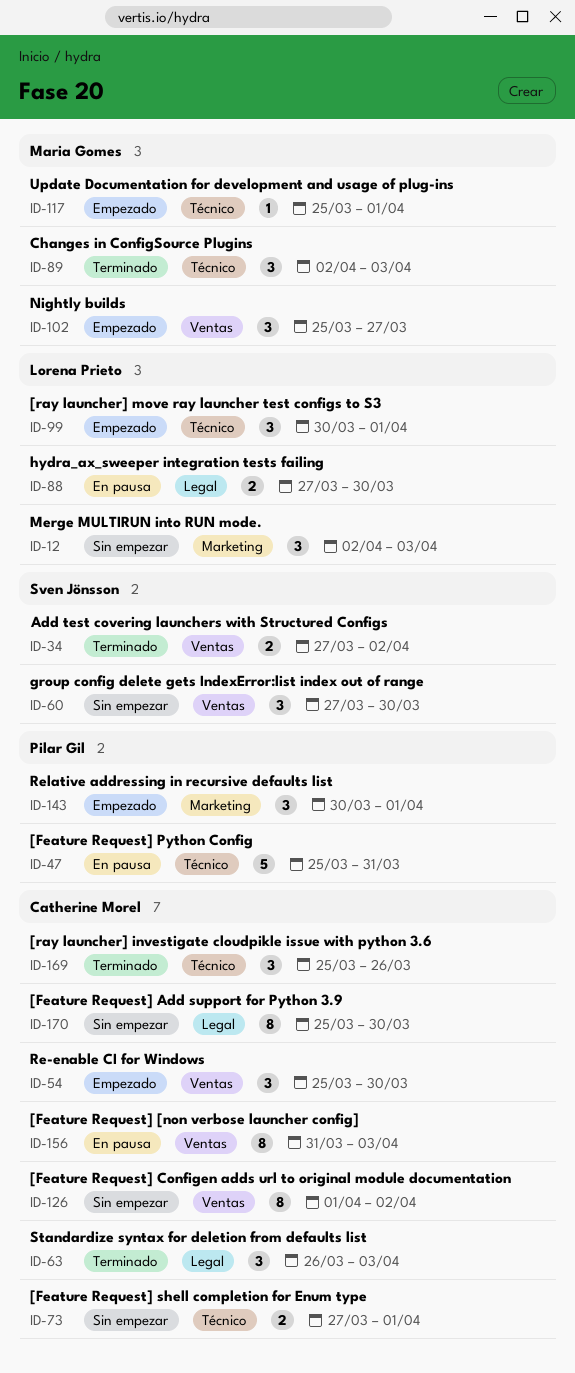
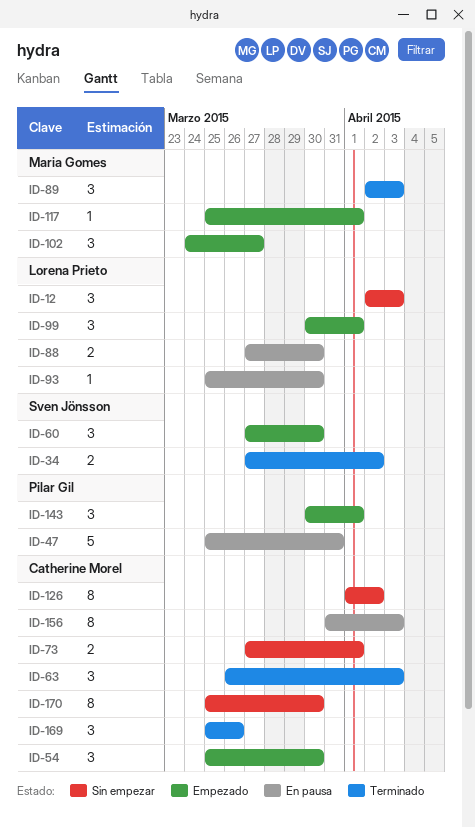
ID-60, status: Sin empezar -> Empezado
ID-93: none -> present
ID-102, start: Mar 25 -> Mar 24

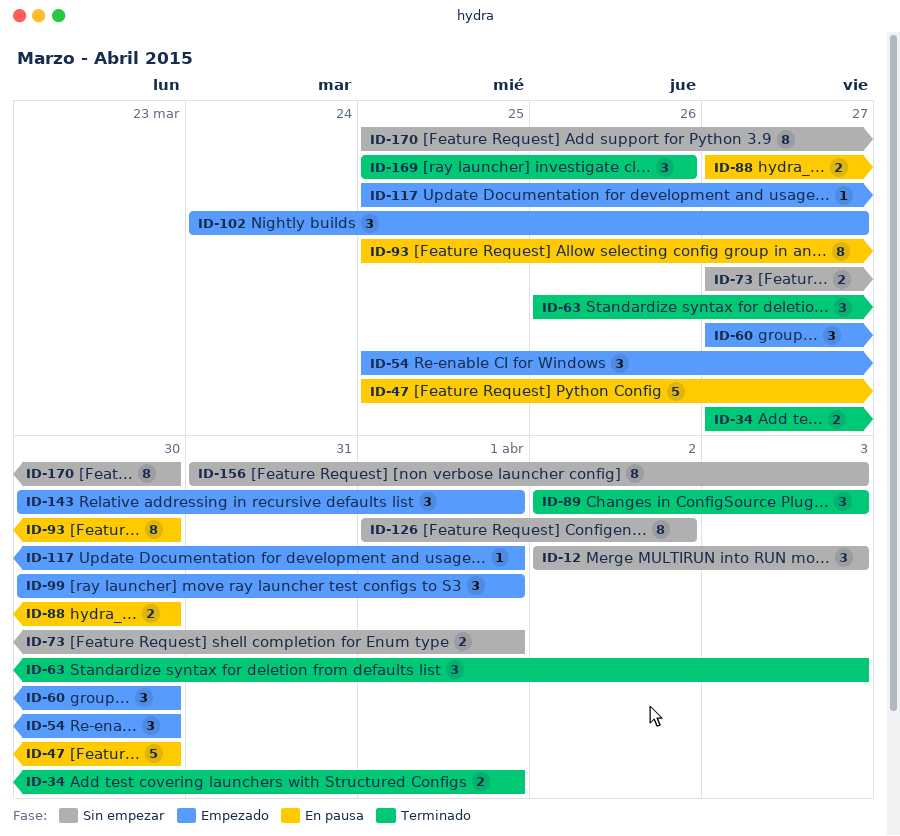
ID-34, due: Apr 2 -> Apr 1
ID-47, due: Mar 31 -> Mar 30
ID-93, estimate: 1 -> 8
ID-156, status: En pausa -> Sin empezar

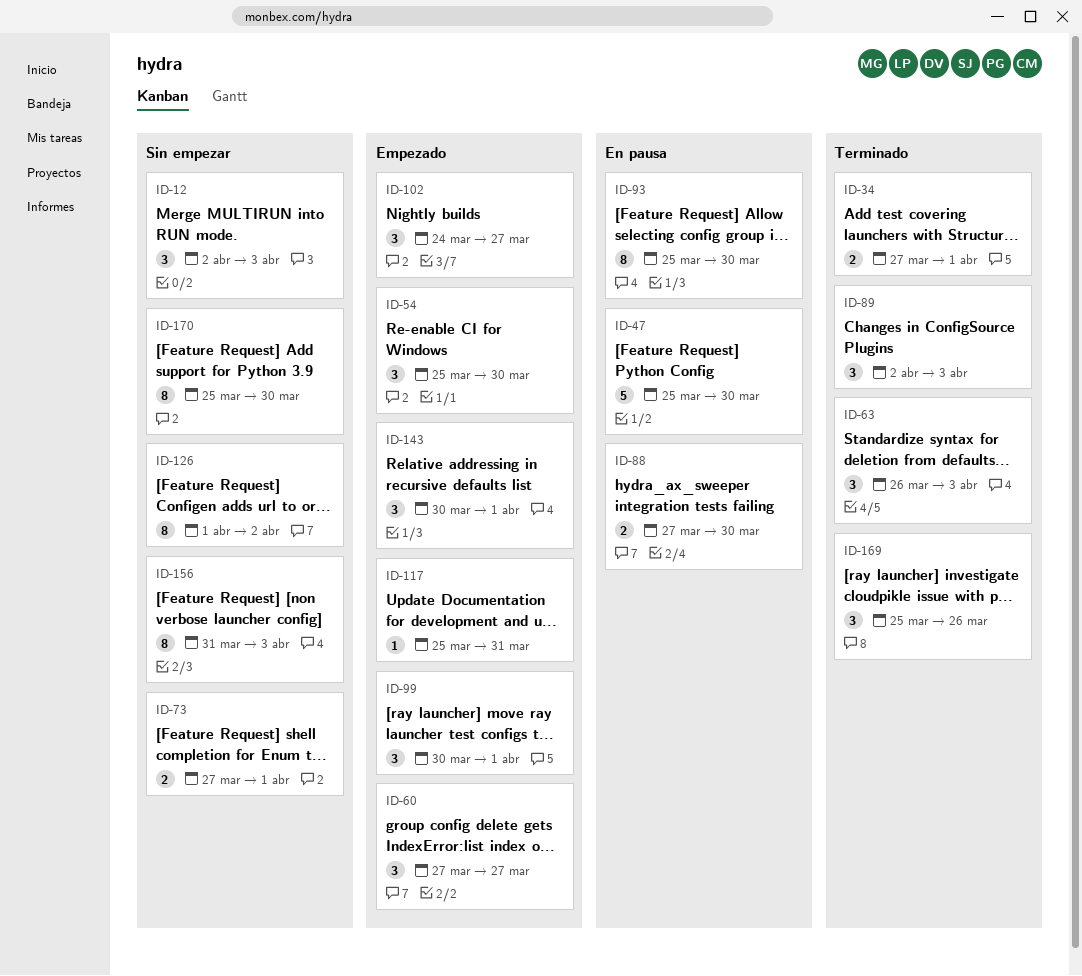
ID-60, due: Mar 30 -> Mar 27
ID-117, due: Apr 1 -> Mar 31

